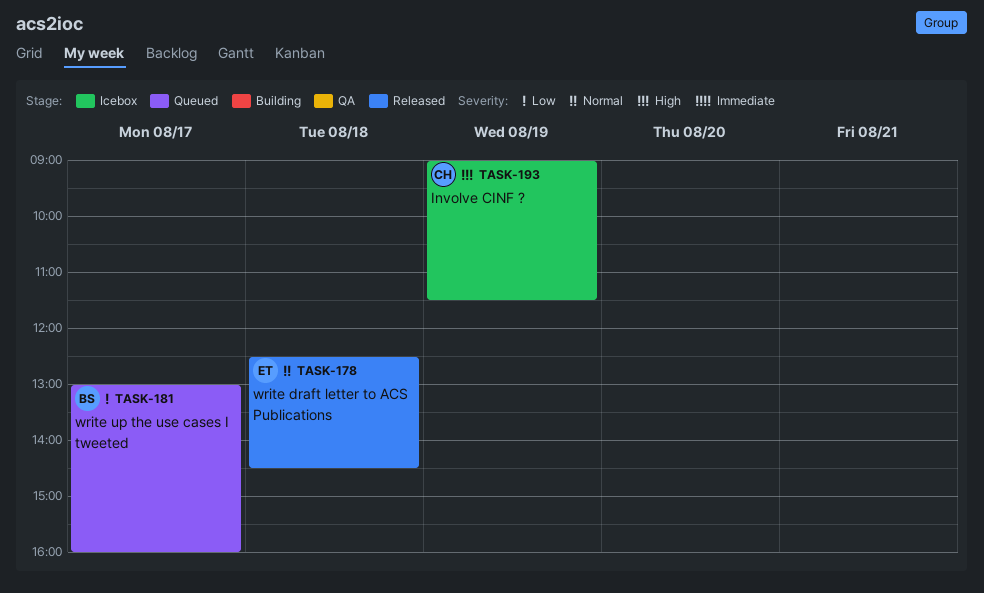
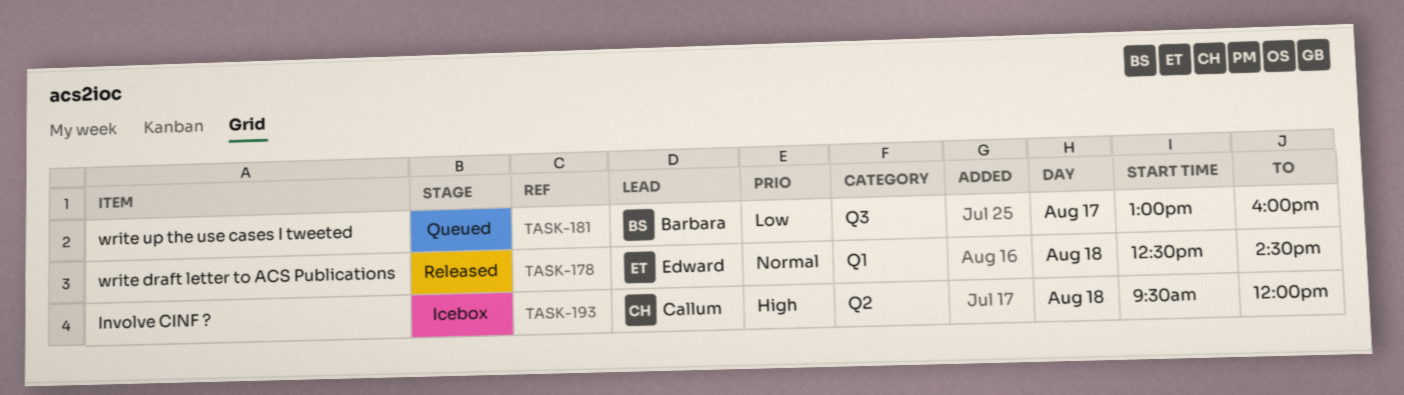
TASK-193, day: Aug 19 -> Aug 18
TASK-193, begins: 09:00 -> 09:30
TASK-193, ends: 11:30 -> 12:00

